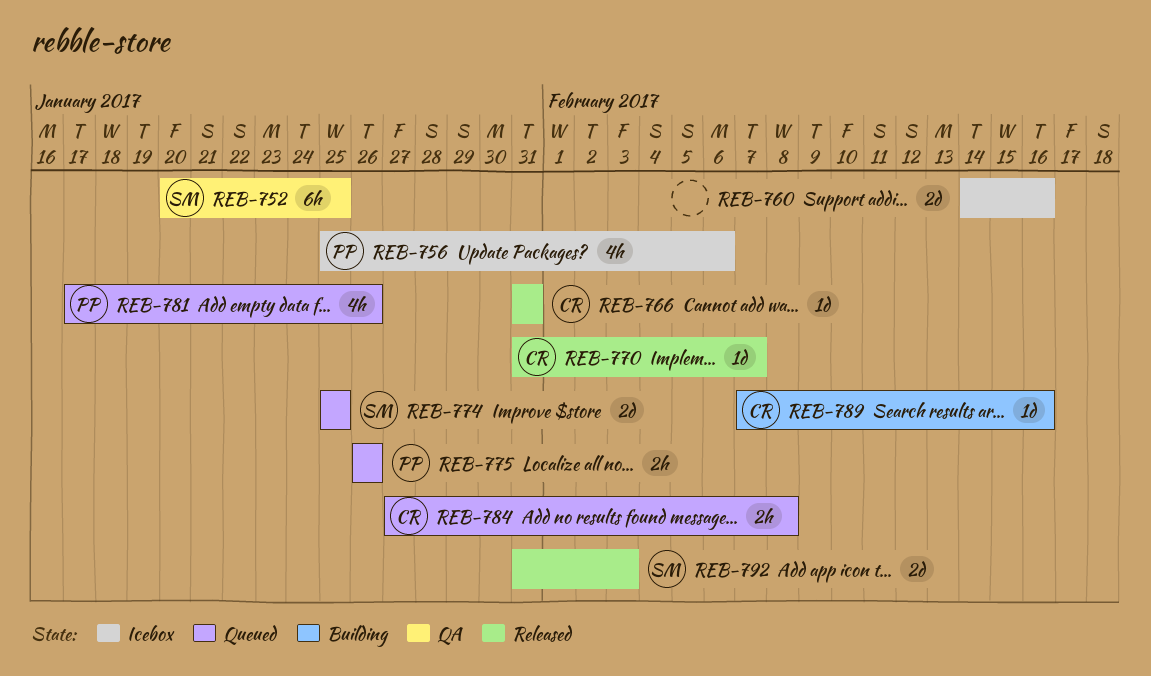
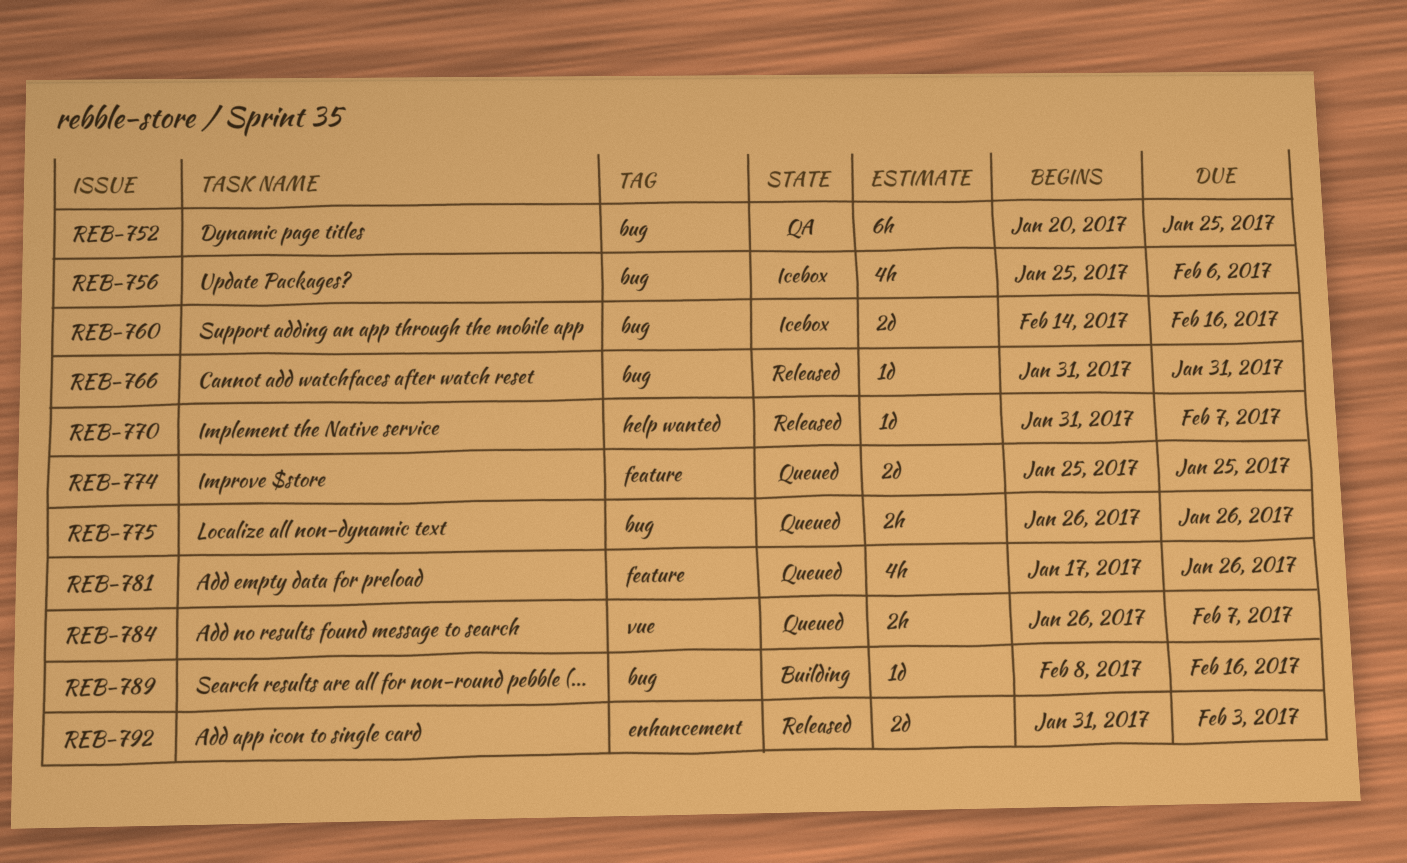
REB-784, start: Jan 27 -> Jan 26
REB-784, due: Feb 8 -> Feb 7
REB-789, start: Feb 7 -> Feb 8

